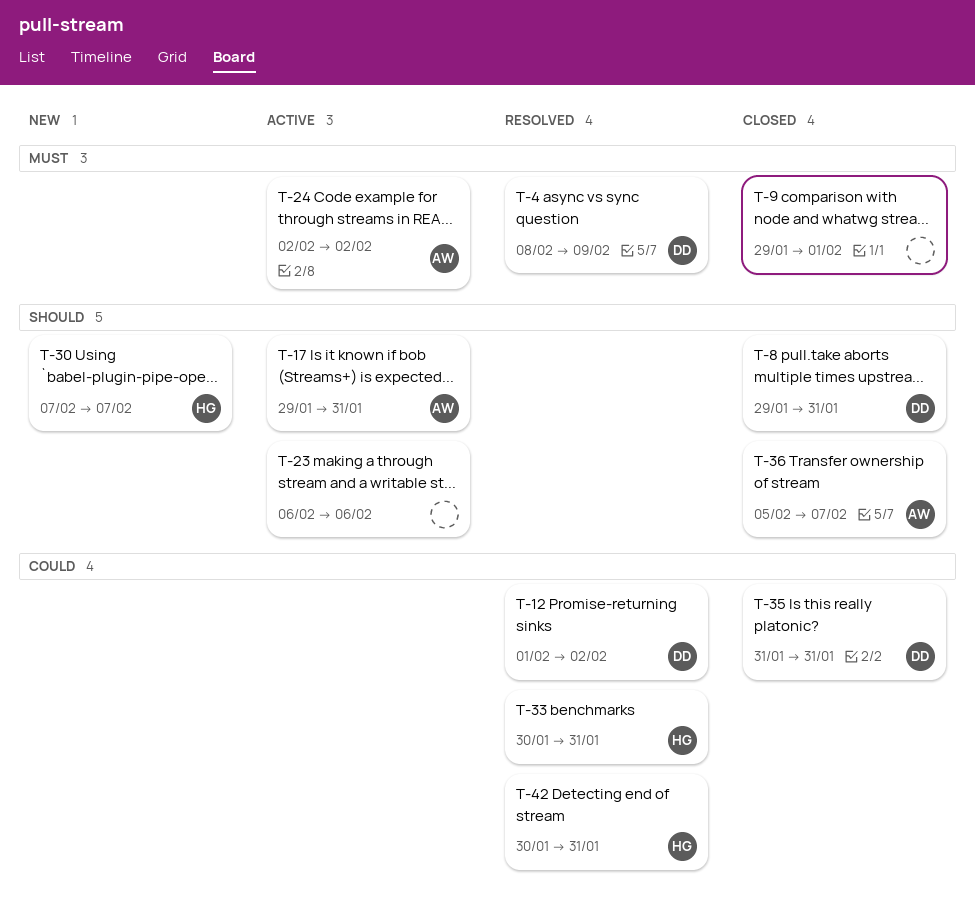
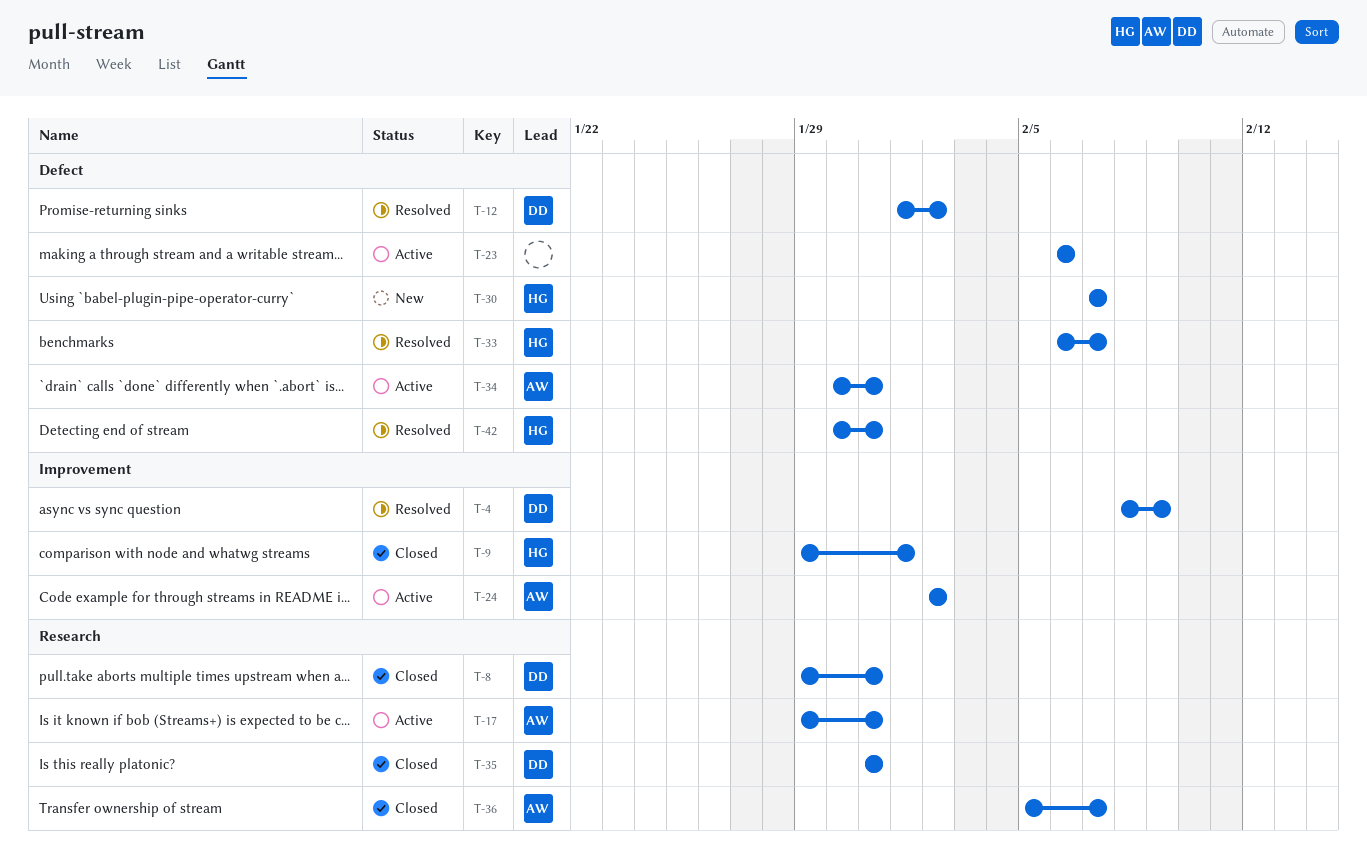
T-9, owner: none -> HG
T-33, start: Jan 30 -> Feb 6
T-33, due: Jan 31 -> Feb 7
T-34: none -> present

